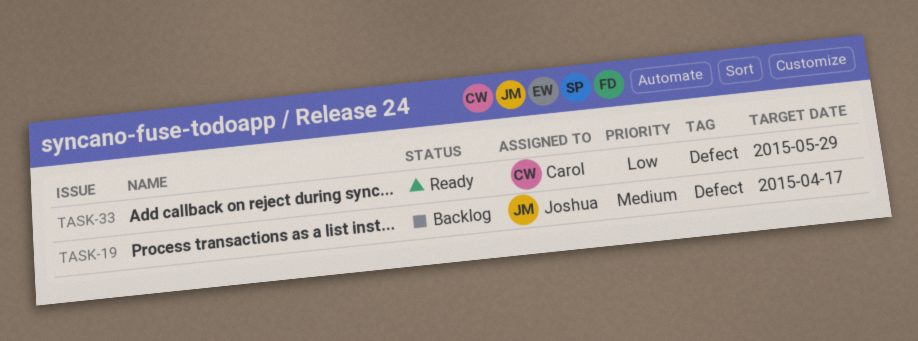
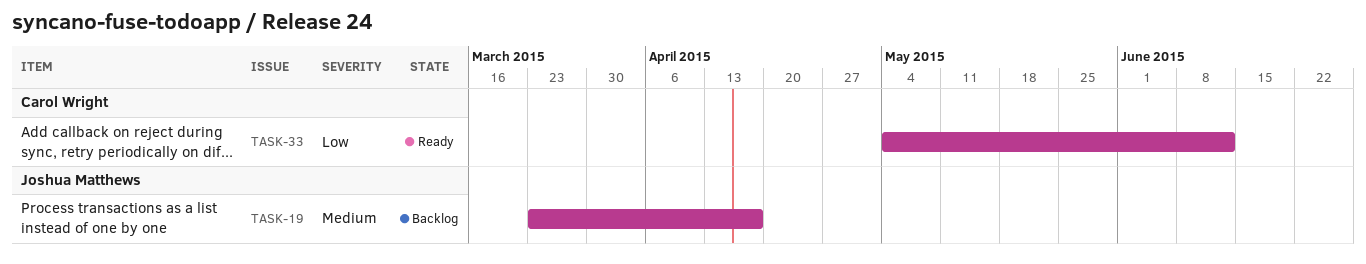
TASK-33, due: May 29 -> Jun 12

